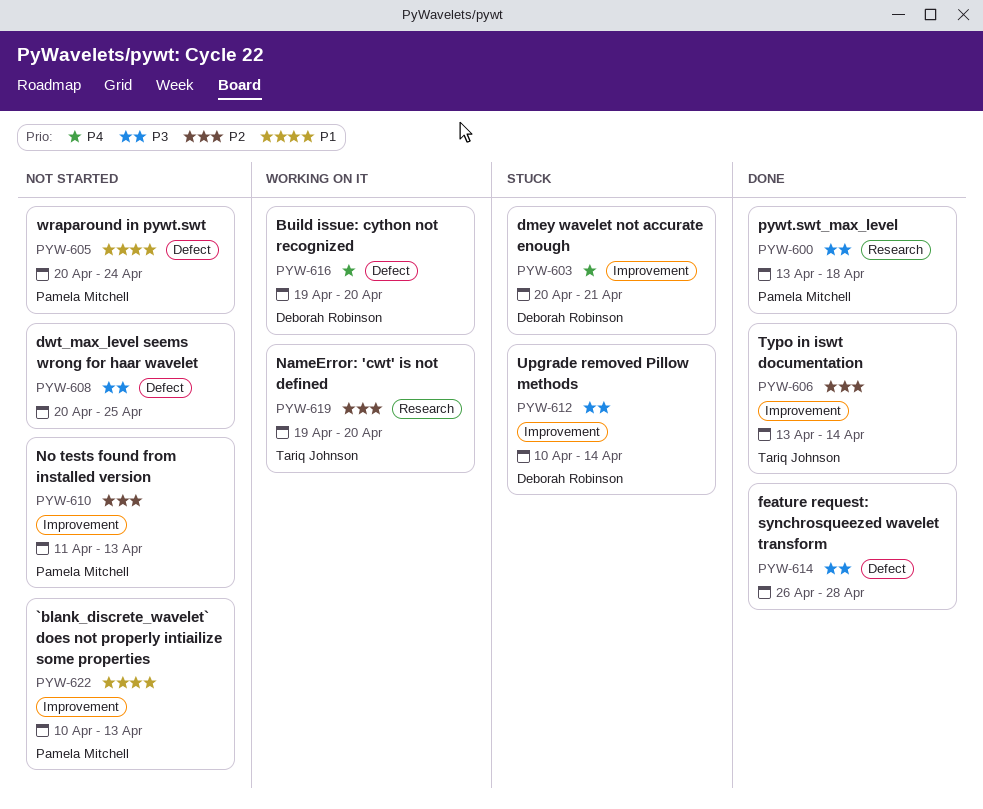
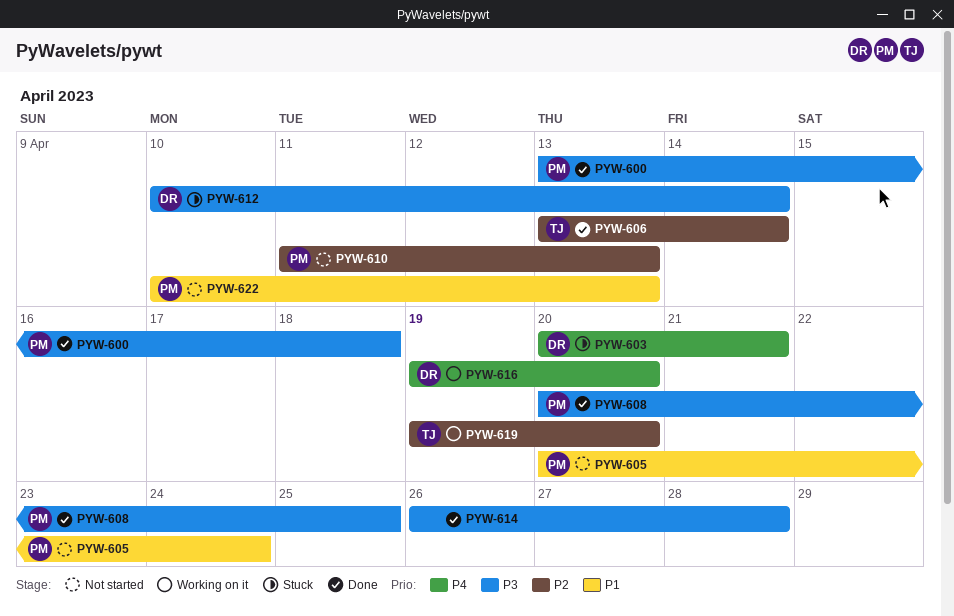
PYW-608, status: Not started -> Done
PYW-608, owner: none -> Pamela Mitchell

